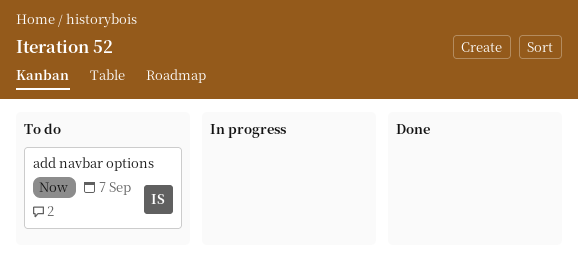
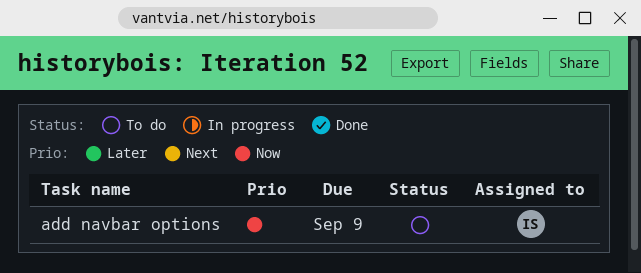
add navbar options, due: Sep 7 -> Sep 9

